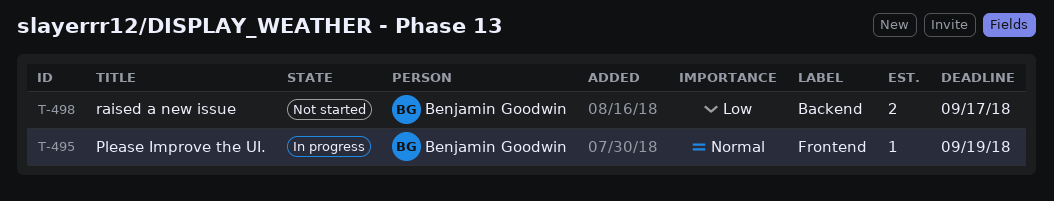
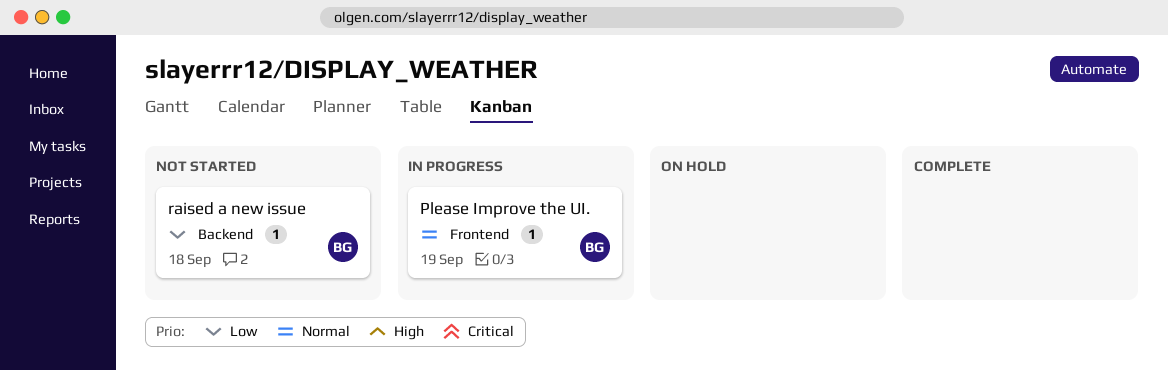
raised a new issue, estimate: 2 -> 1
raised a new issue, due: Sep 17 -> Sep 18

